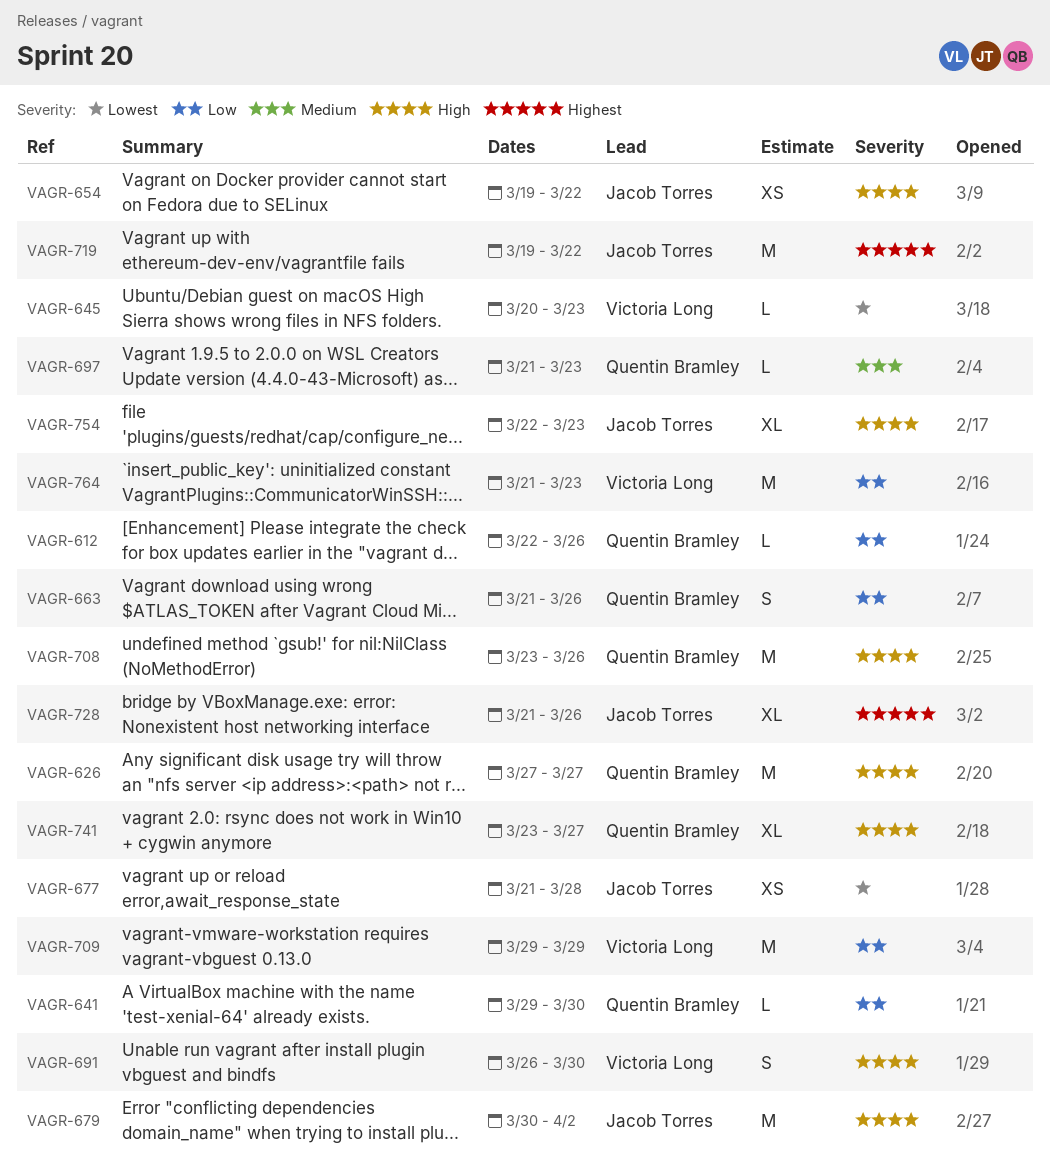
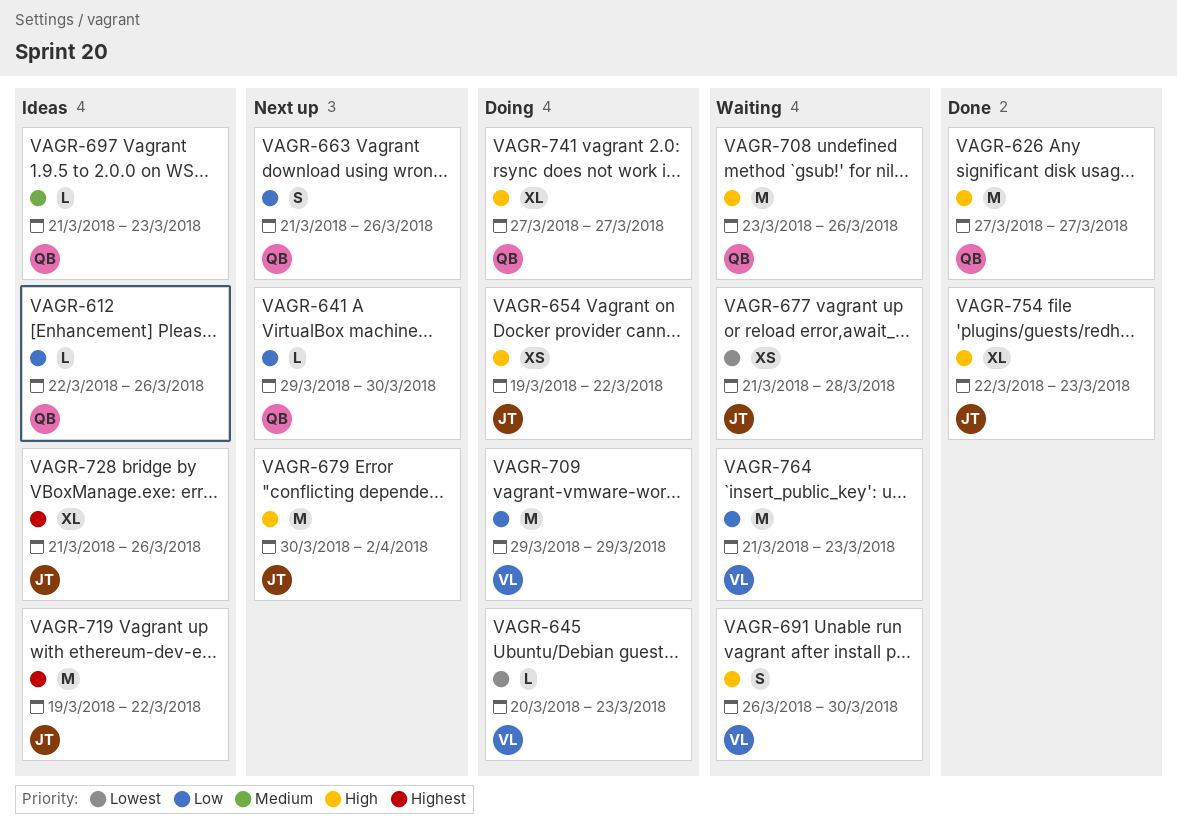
VAGR-741, start: Mar 23 -> Mar 27

